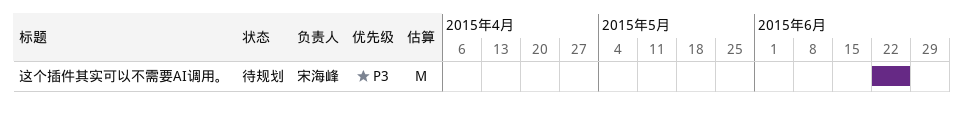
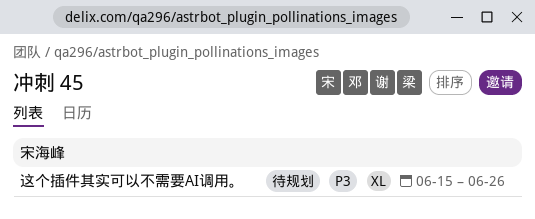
这个插件其实可以不需要AI调用。, estimate: M -> XL
这个插件其实可以不需要AI调用。, start: Jun 22 -> Jun 15

